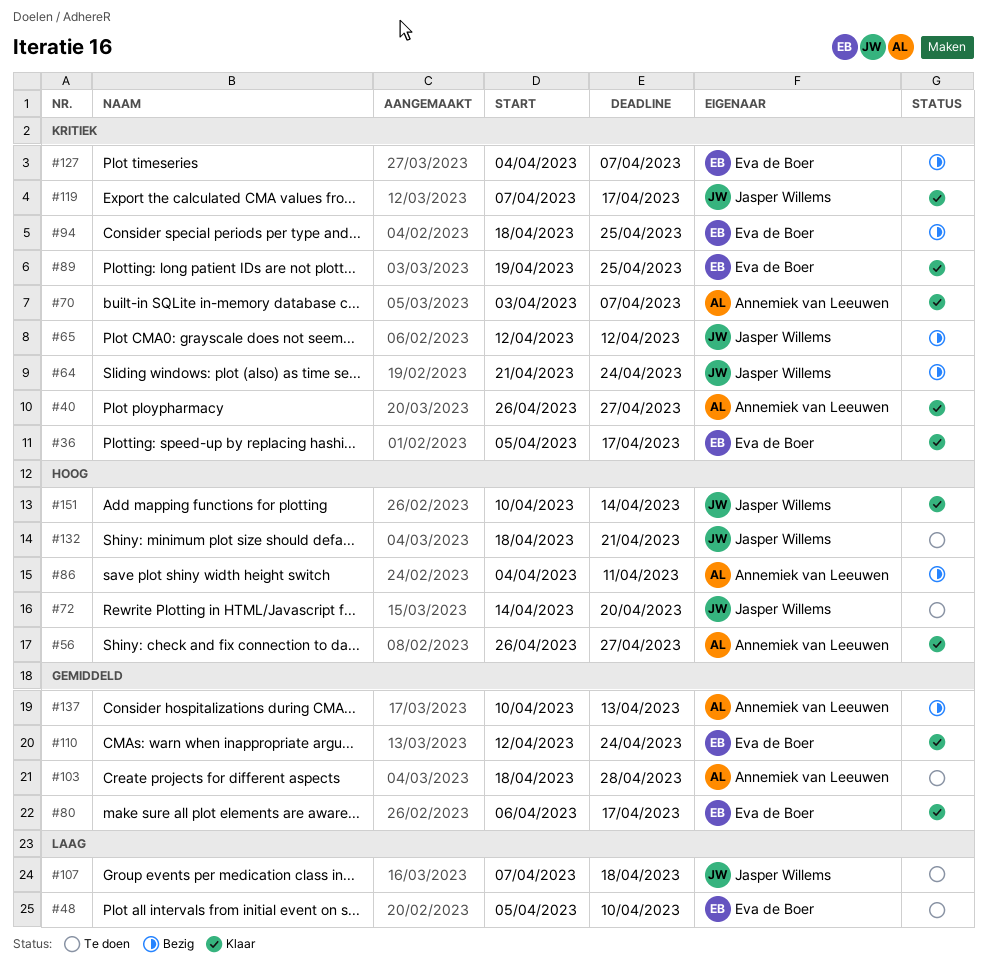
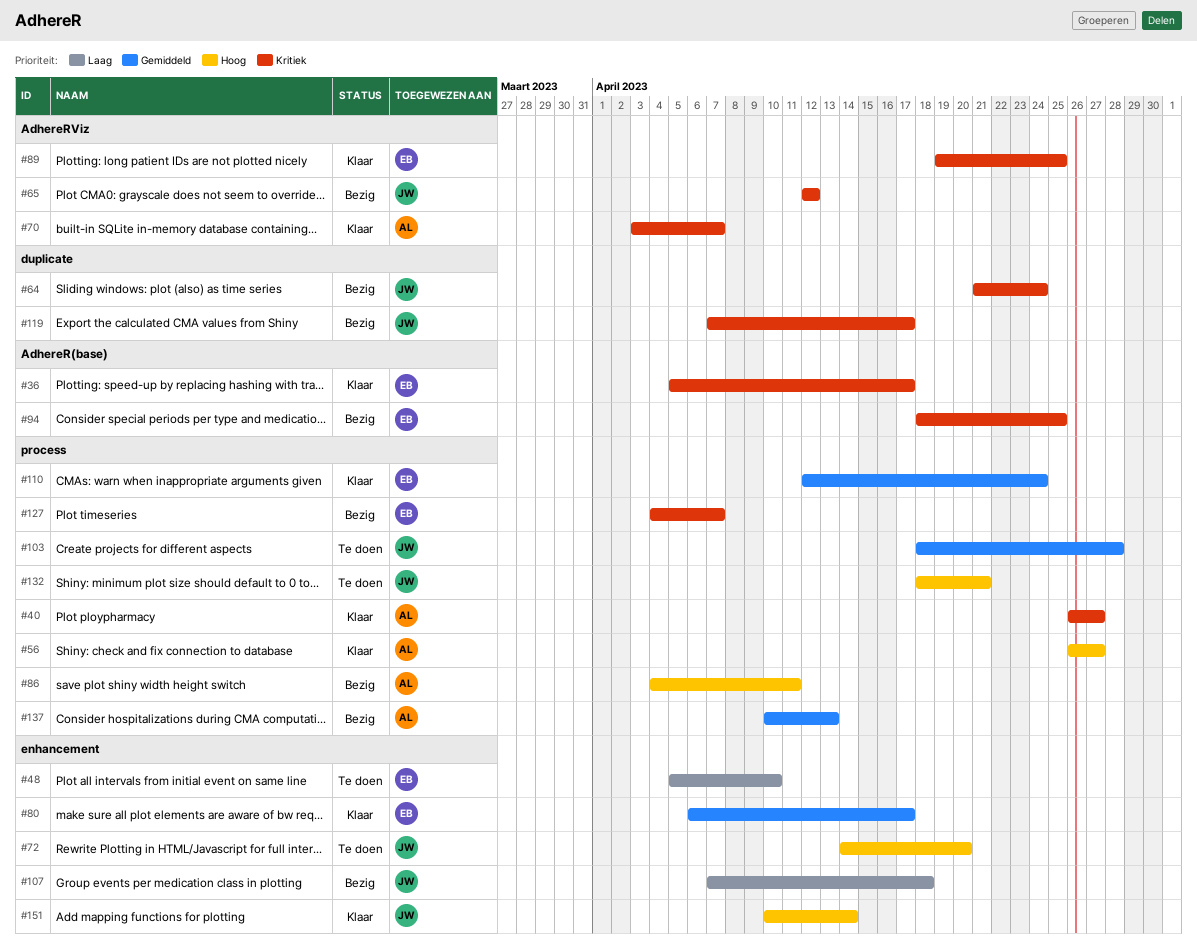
#103, owner: Annemiek van Leeuwen -> Jasper Willems
#107, status: Te doen -> Bezig
#119, status: Klaar -> Bezig

